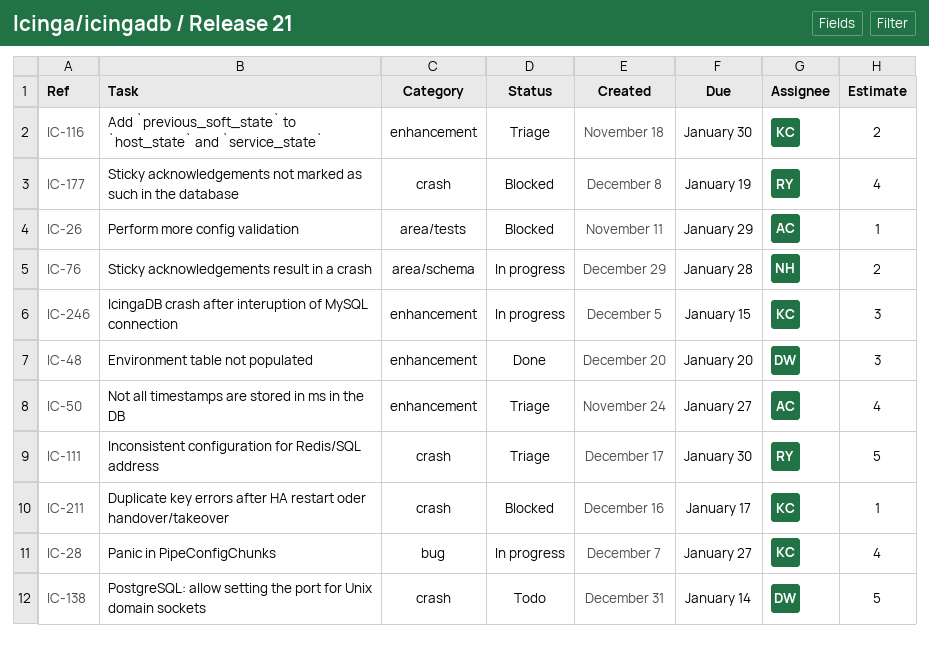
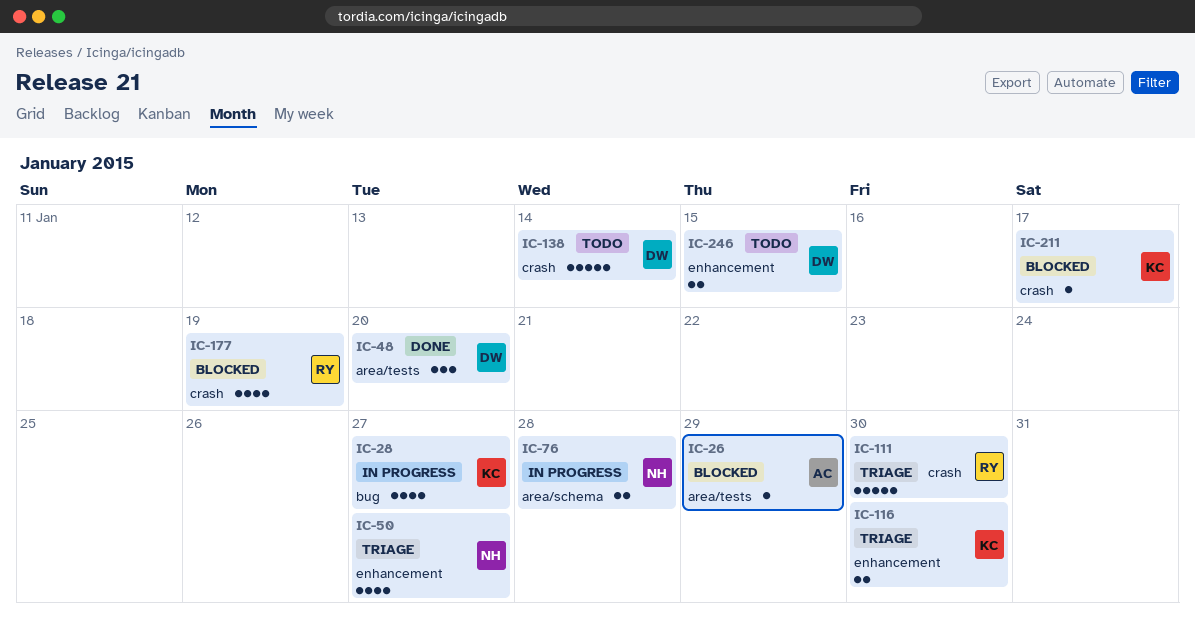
IC-48, label: enhancement -> area/tests
IC-50, owner: AC -> NH
IC-246, status: In progress -> Todo
IC-246, owner: KC -> DW
IC-246, estimate: 3 -> 2

